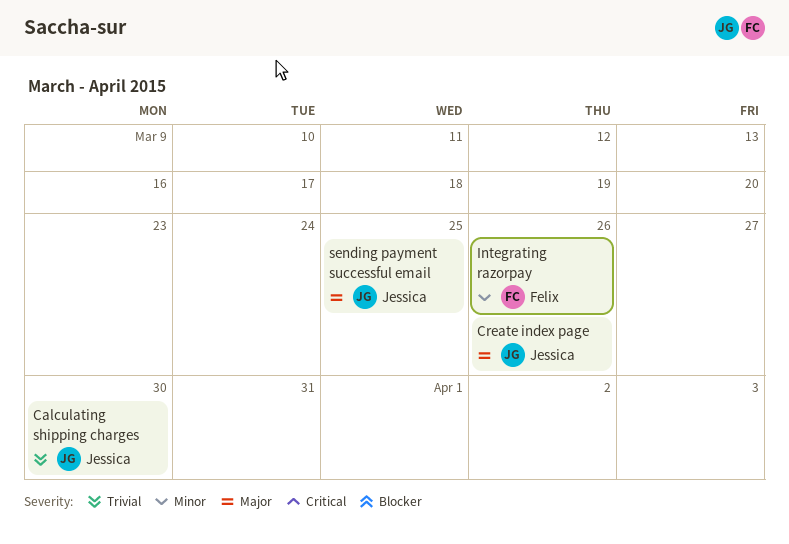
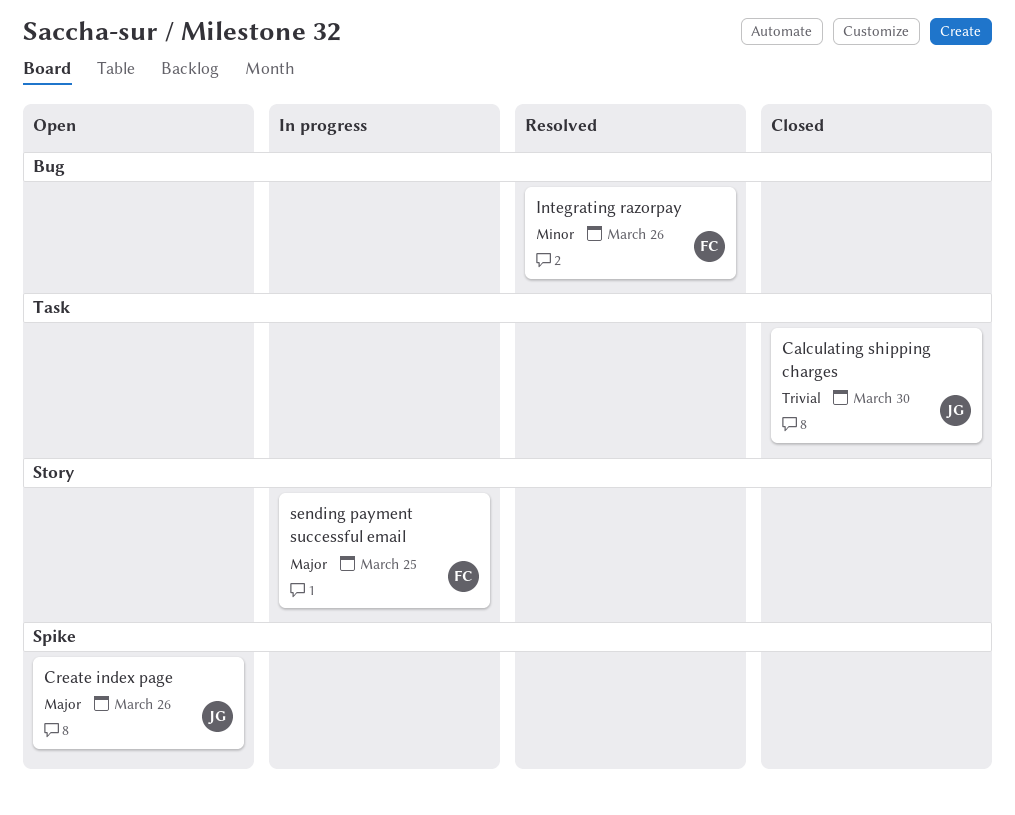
sending payment successful email, owner: Jessica -> Felix

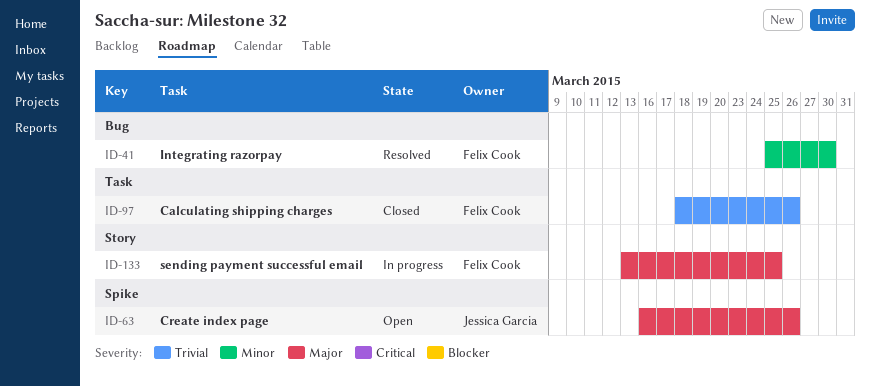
Calculating shipping charges, owner: Jessica Garcia -> Felix Cook
Calculating shipping charges, due: Mar 30 -> Mar 26
Integrating razorpay, due: Mar 26 -> Mar 30

